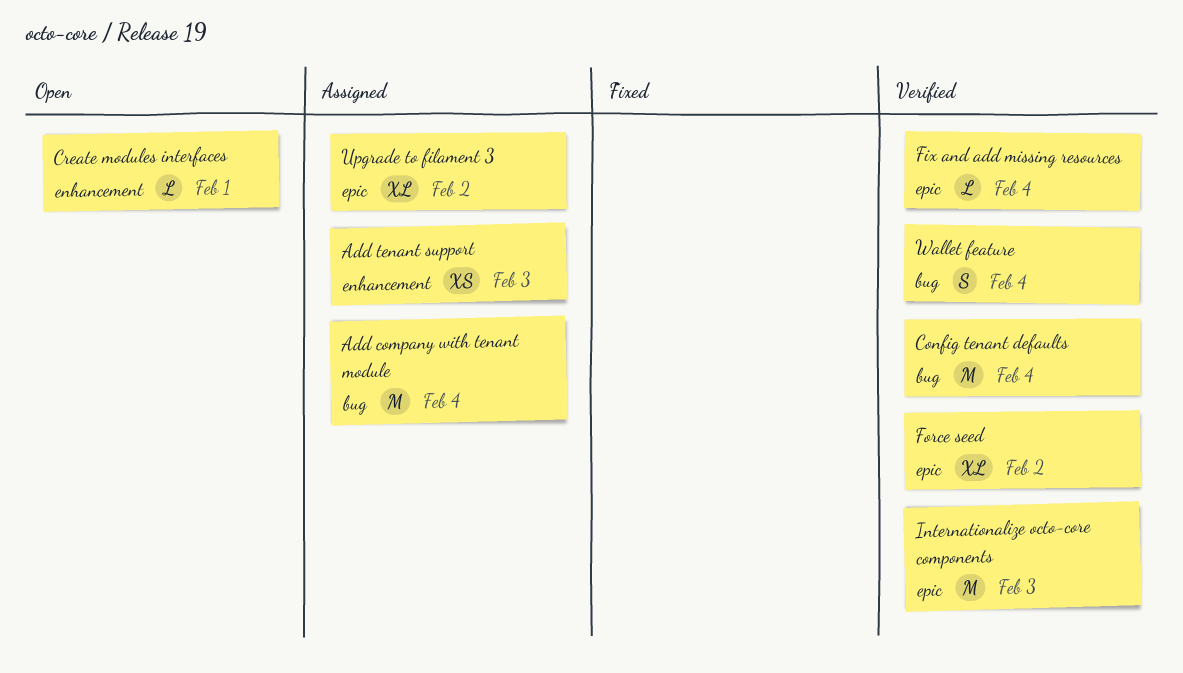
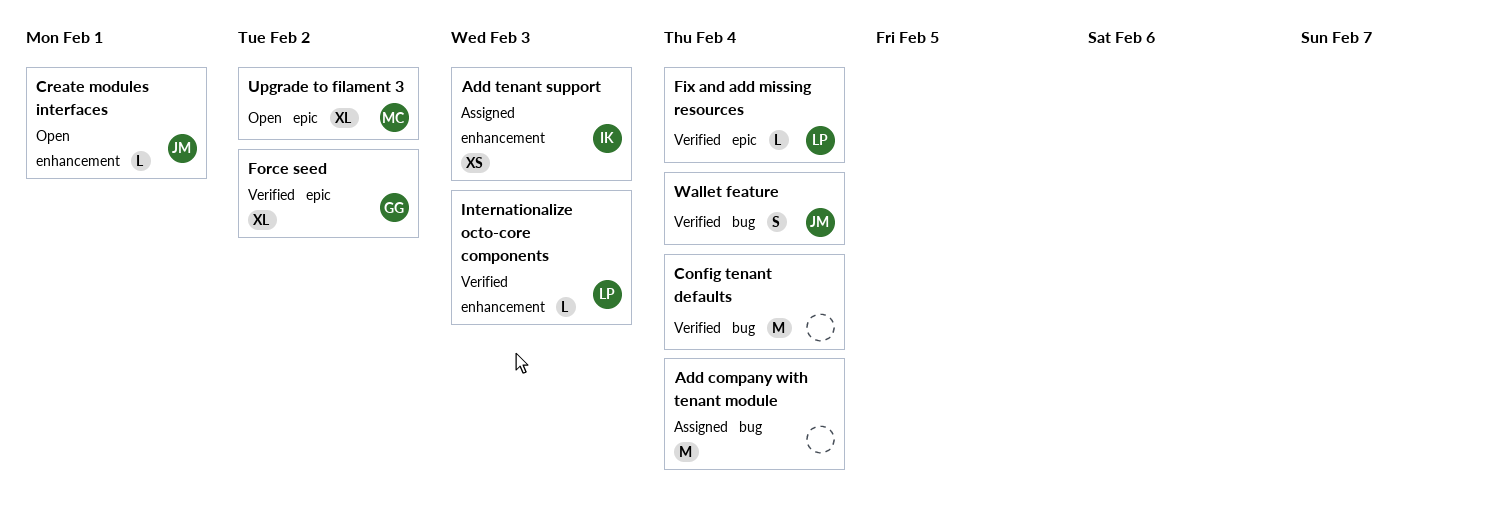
Internationalize octo-core components, label: epic -> enhancement
Internationalize octo-core components, estimate: M -> L
Upgrade to filament 3, status: Assigned -> Open

